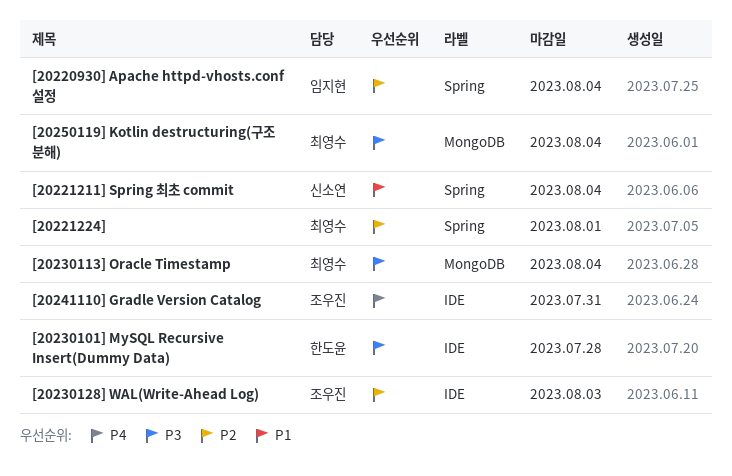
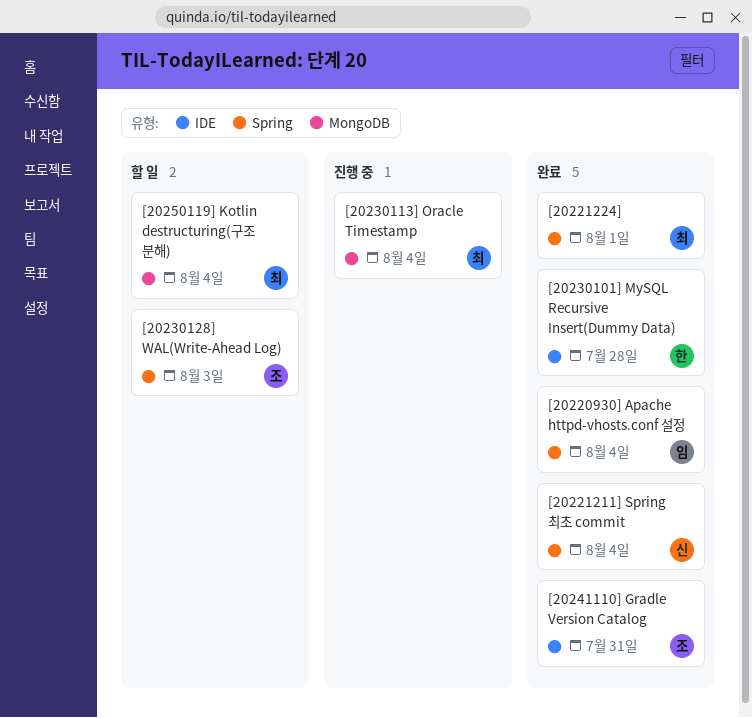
[20230128] WAL(Write-Ahead Log), label: IDE -> Spring

